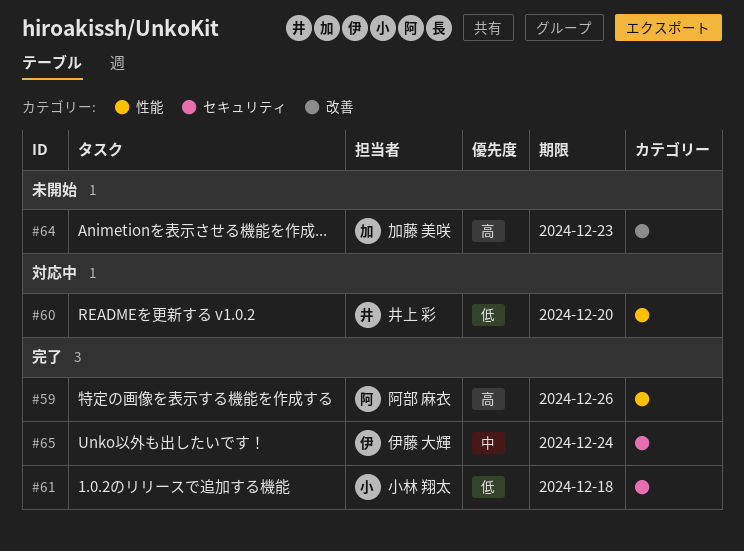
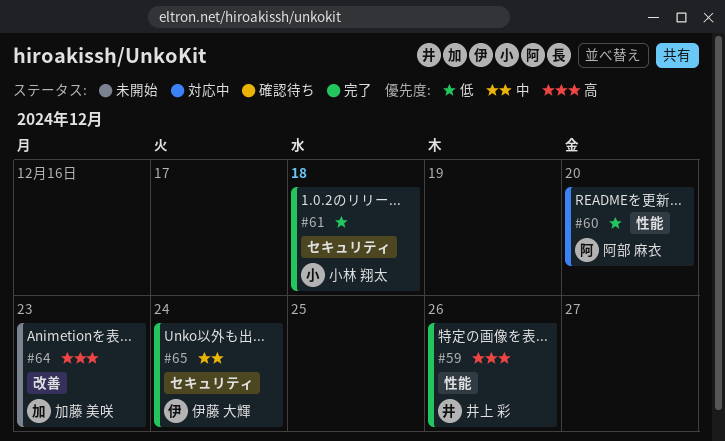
#59, owner: 阿部 麻衣 -> 井上 彩
#60, owner: 井上 彩 -> 阿部 麻衣

